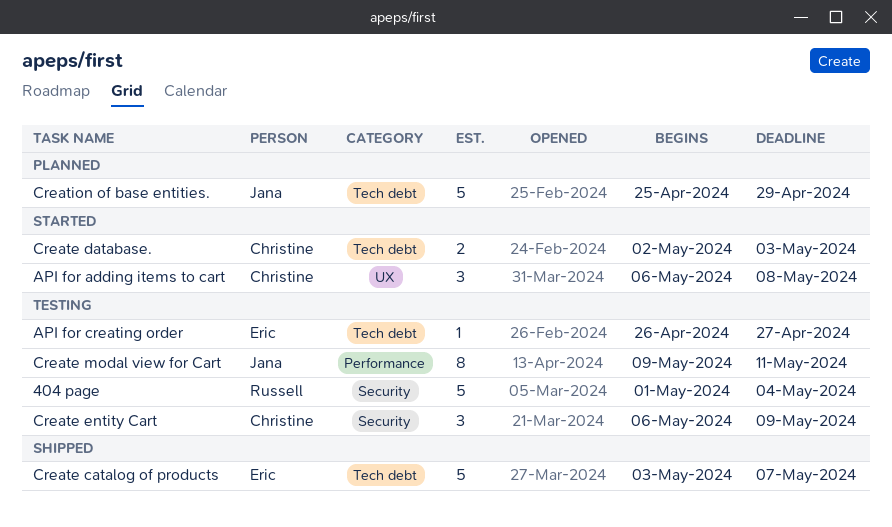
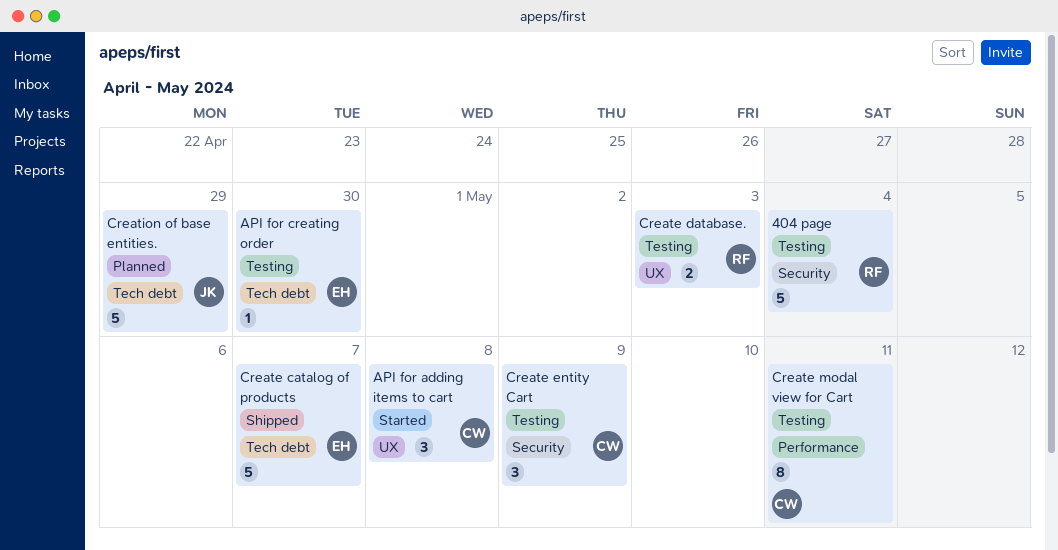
API for creating order, due: Apr 27 -> Apr 30
Create database., status: Started -> Testing
Create database., owner: Christine -> Russell
Create database., label: Tech debt -> UX
Create modal view for Cart, owner: Jana -> Christine

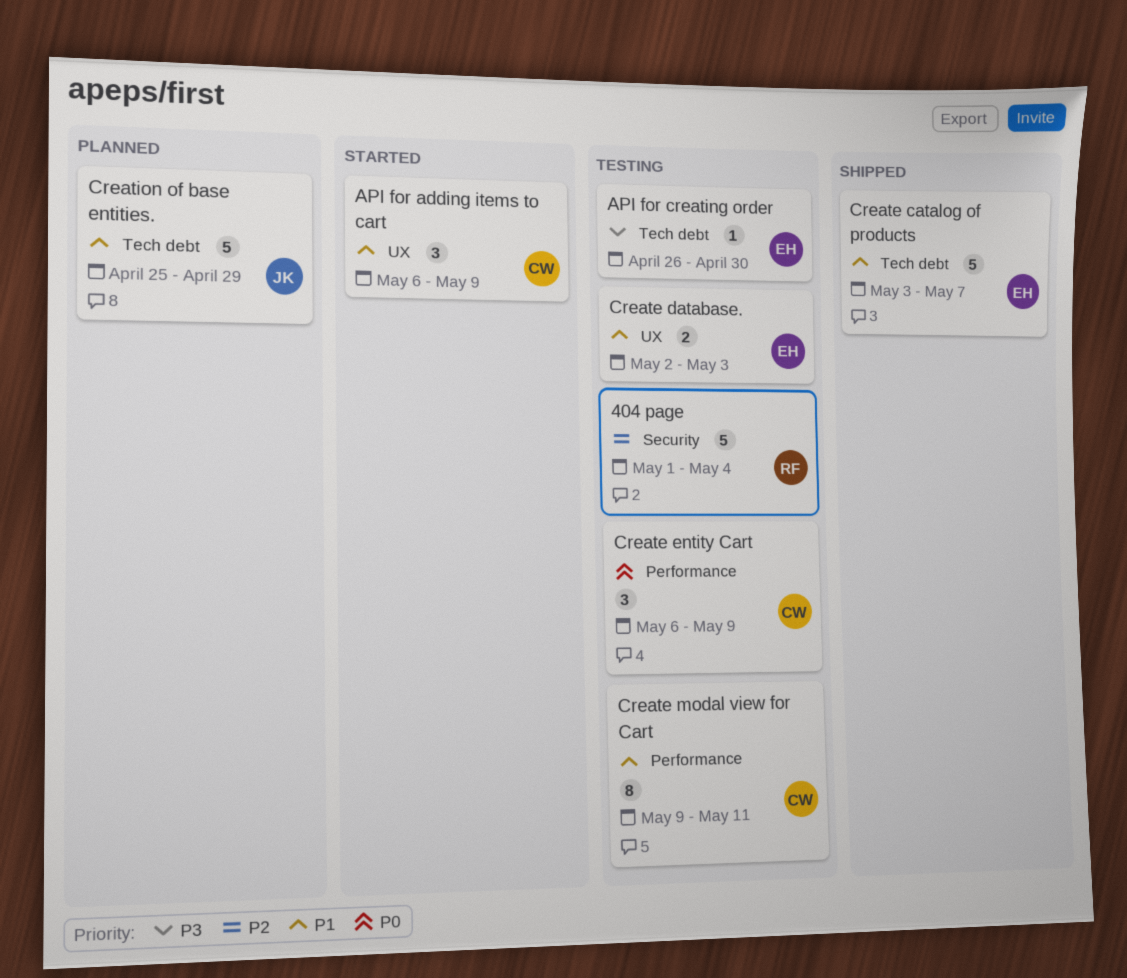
API for adding items to cart, due: May 8 -> May 9
Create database., owner: RF -> EH
Create entity Cart, label: Security -> Performance

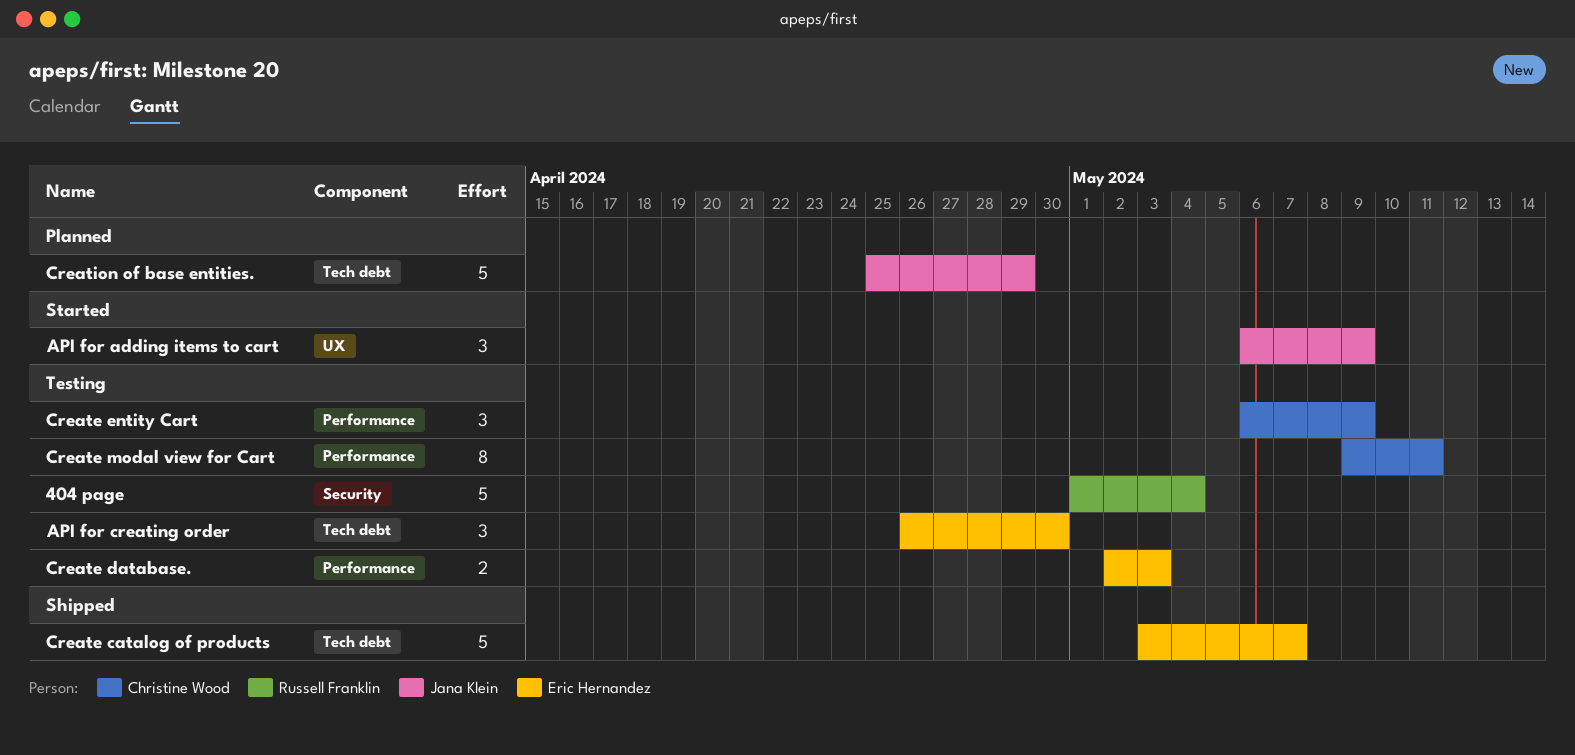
API for adding items to cart, owner: Christine Wood -> Jana Klein
API for creating order, estimate: 1 -> 3
Create database., label: UX -> Performance

